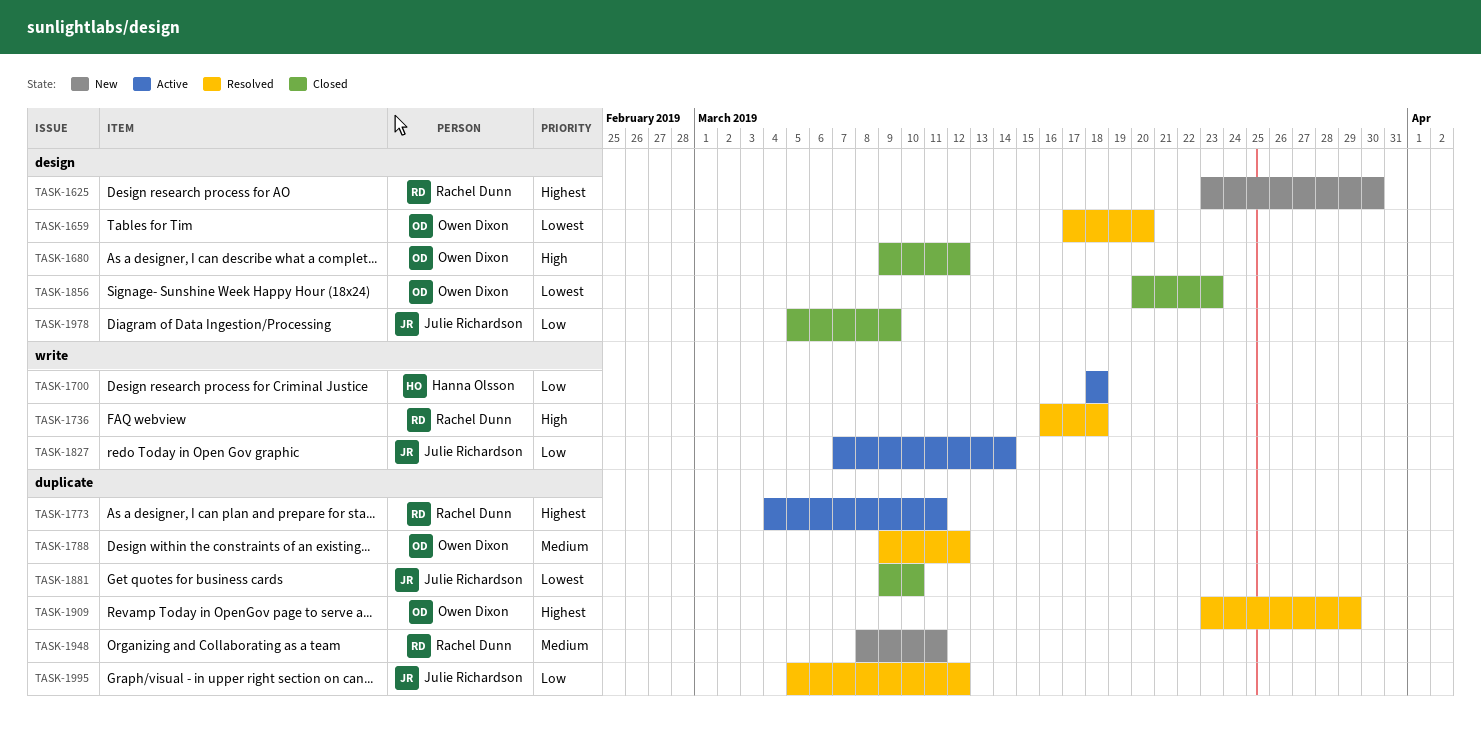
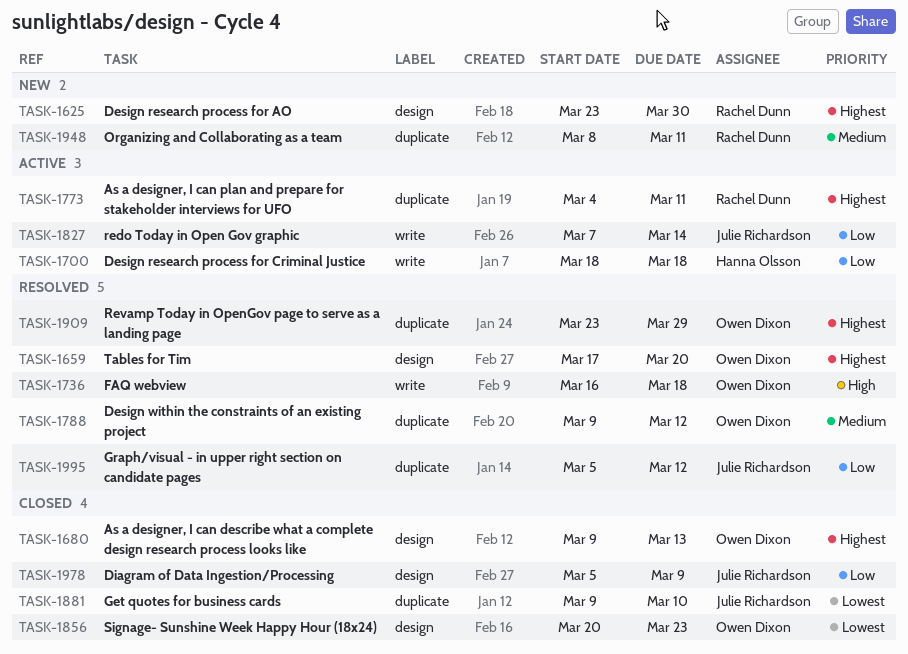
TASK-1659, priority: Lowest -> Highest
TASK-1680, priority: High -> Highest
TASK-1680, due: Mar 12 -> Mar 13
TASK-1736, owner: Rachel Dunn -> Owen Dixon

